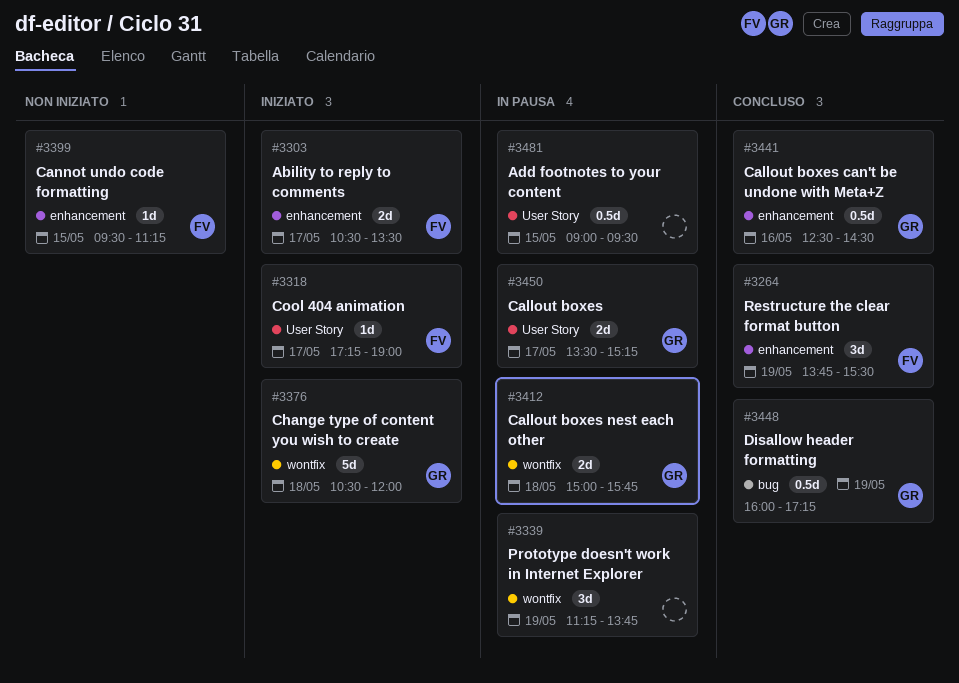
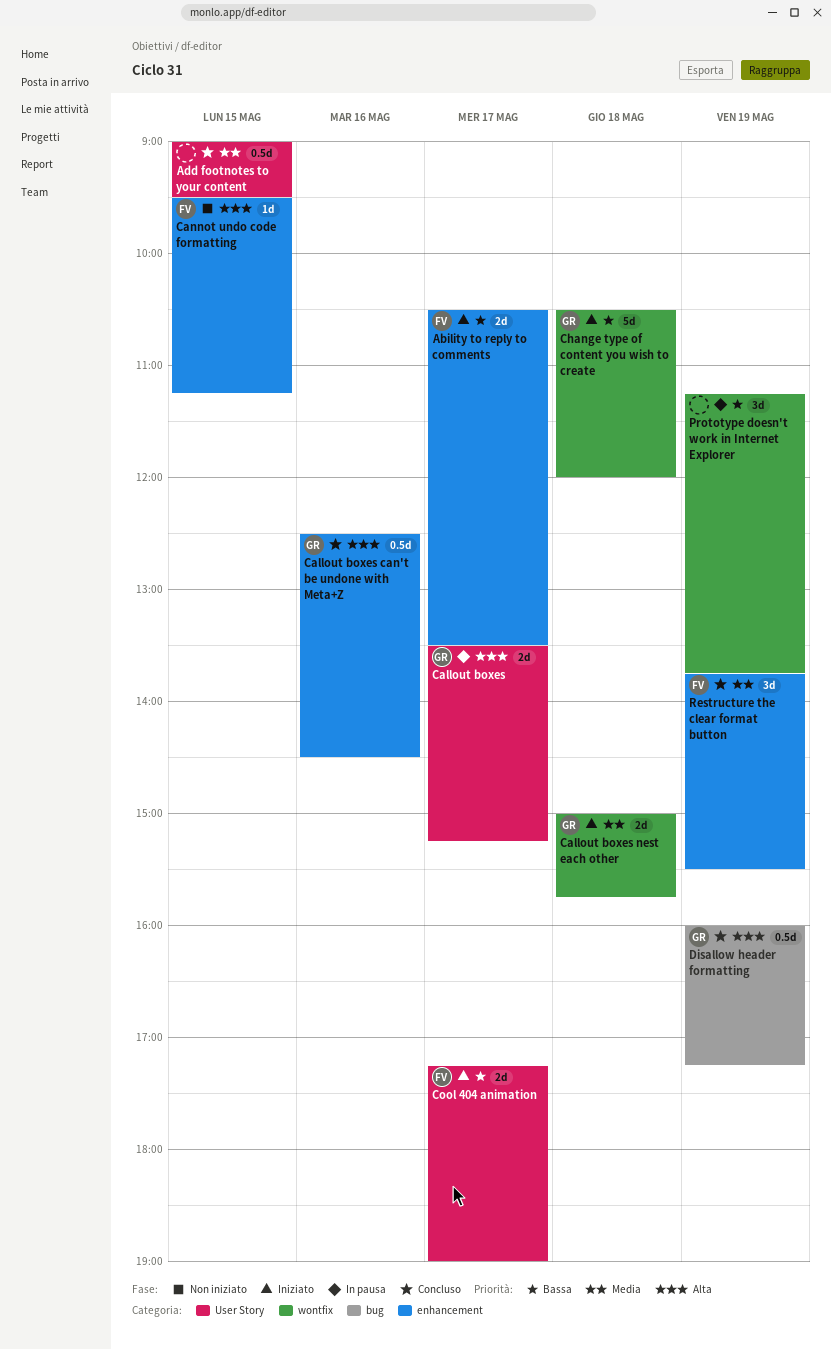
Add footnotes to your content, status: In pausa -> Concluso
Callout boxes nest each other, status: In pausa -> Iniziato
Cool 404 animation, estimate: 1d -> 2d

